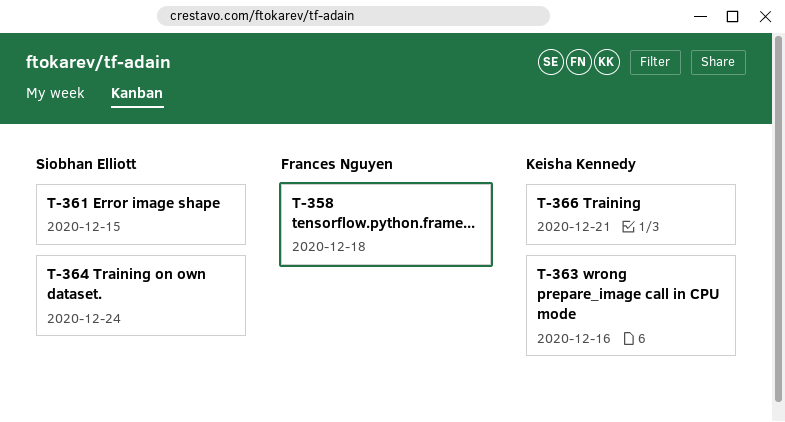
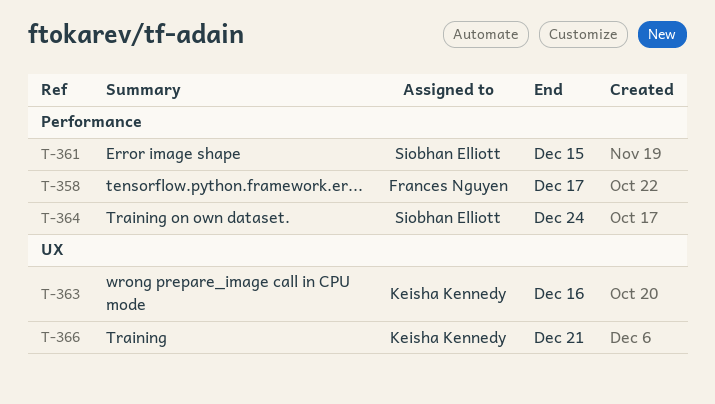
T-358, due: Dec 18 -> Dec 17

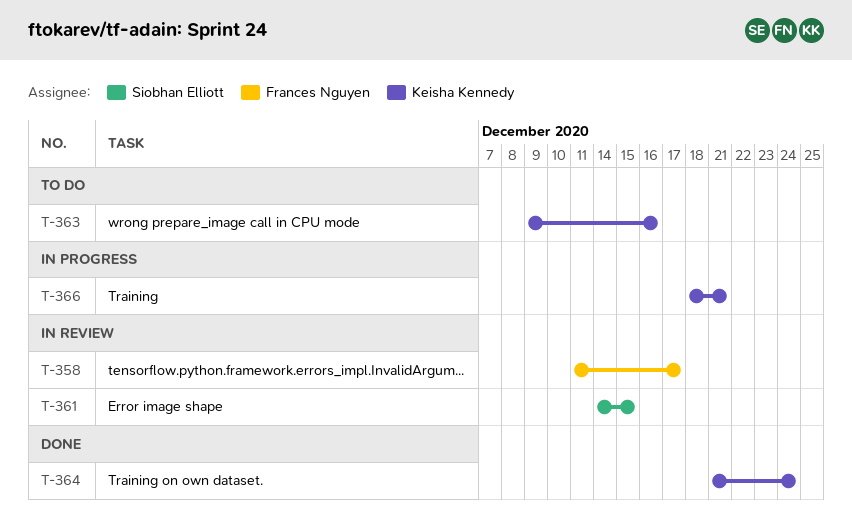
T-364, owner: Siobhan Elliott -> Keisha Kennedy

